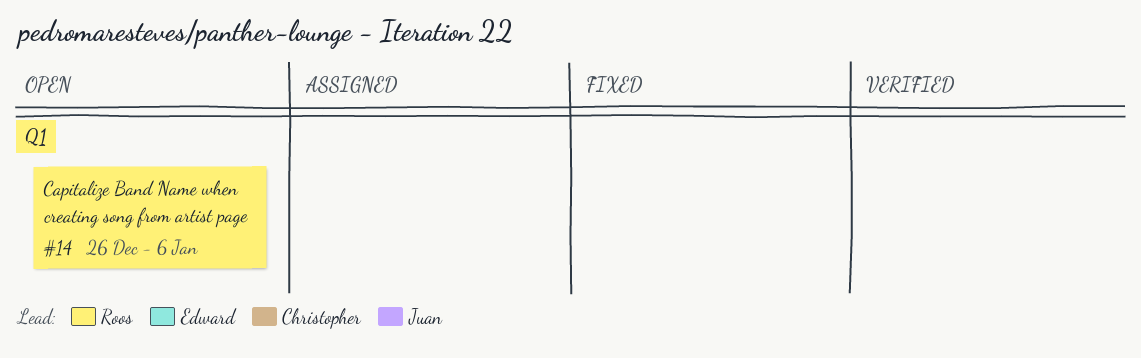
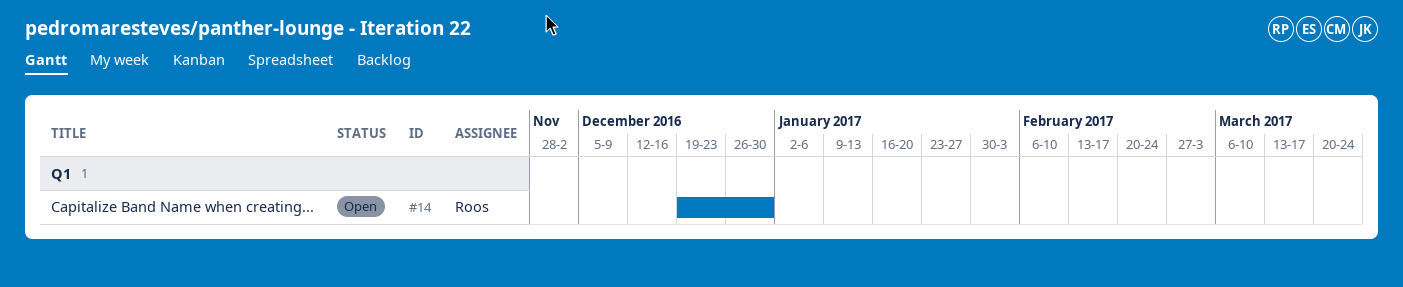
#14, start: Dec 26 -> Dec 19
#14, due: Jan 6 -> Dec 30

